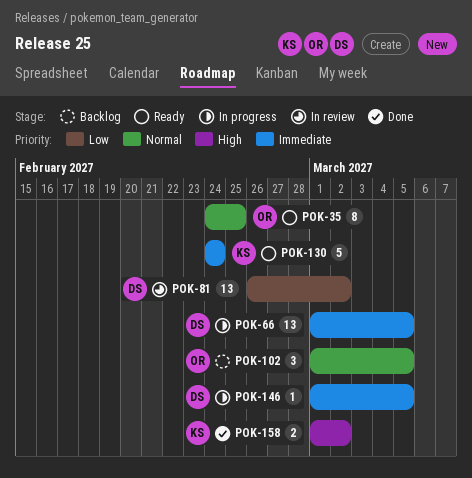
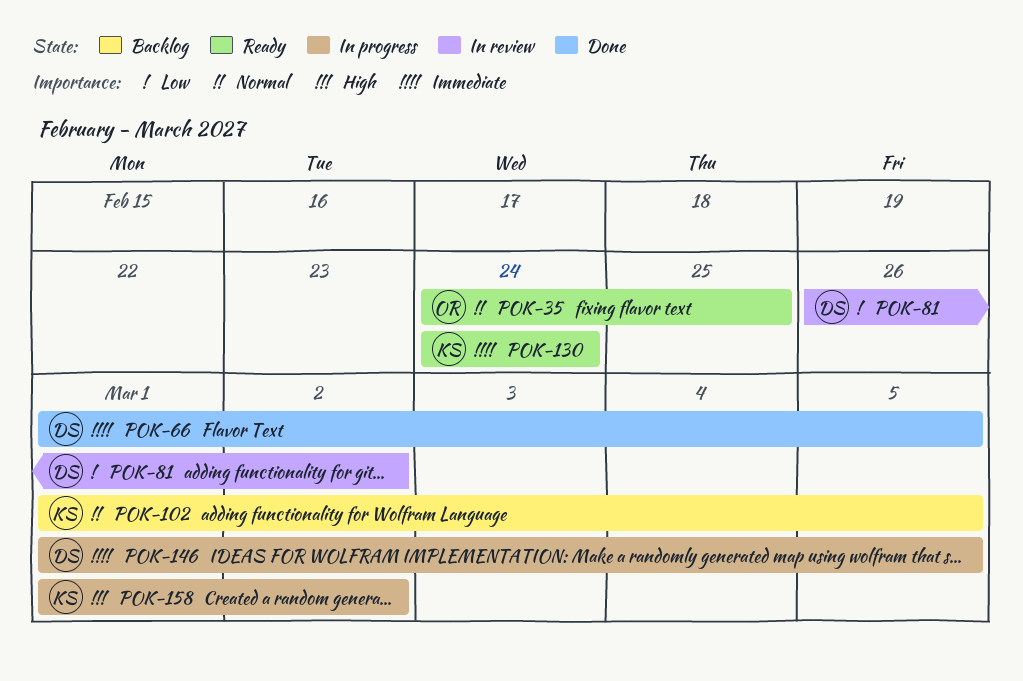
POK-66, status: In progress -> Done
POK-102, owner: OR -> KS
POK-158, status: Done -> In progress

